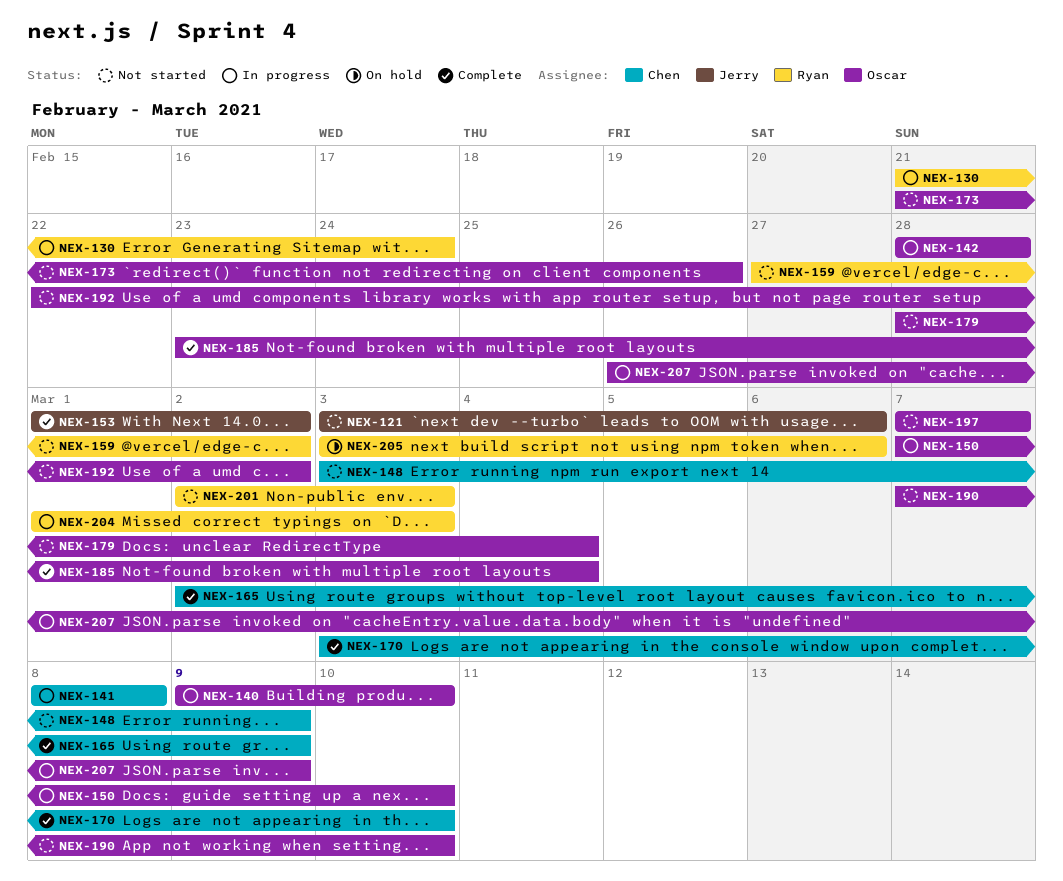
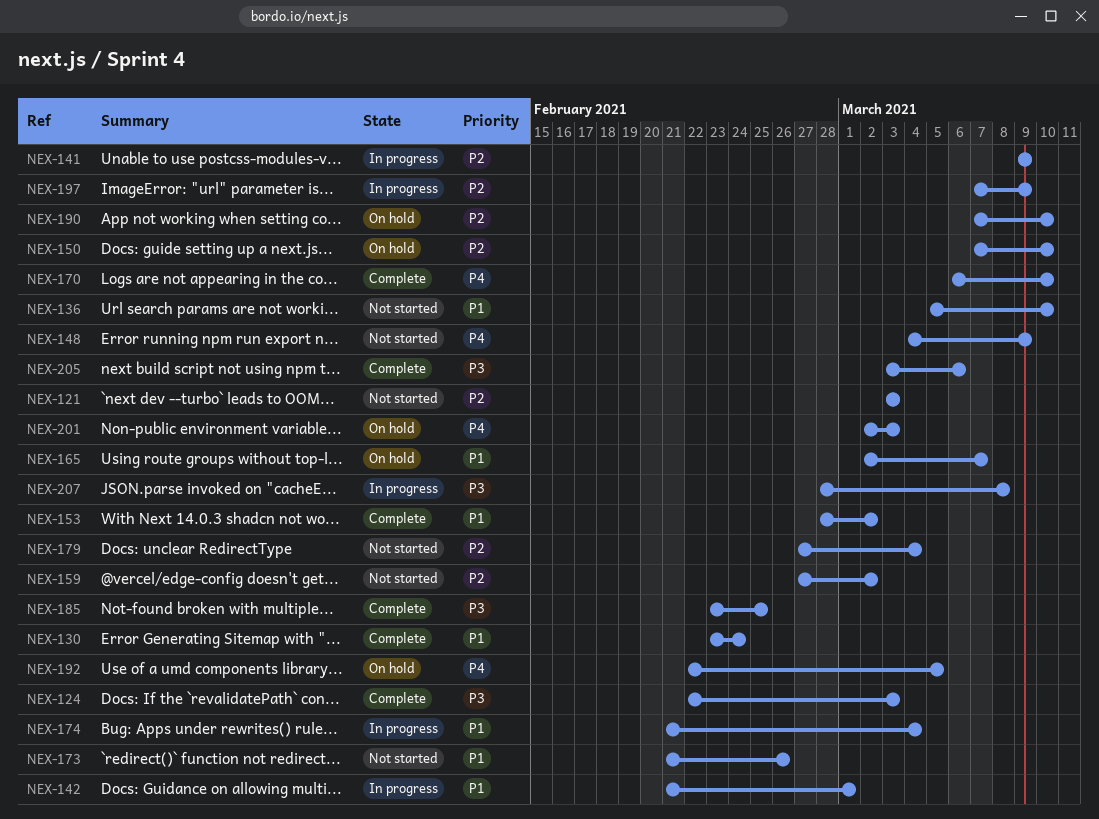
NEX-121, due: Mar 6 -> Mar 3
NEX-124: none -> present
NEX-130, status: In progress -> Complete
NEX-130, start: Feb 21 -> Feb 23
NEX-136: none -> present
NEX-140: present -> none
NEX-141, start: Mar 8 -> Mar 9
NEX-141, due: Mar 8 -> Mar 9
NEX-142, start: Feb 28 -> Feb 21
NEX-142, due: Feb 28 -> Mar 1
NEX-148, start: Mar 3 -> Mar 4
NEX-150, status: In progress -> On hold
NEX-153, start: Mar 1 -> Feb 28
NEX-165, status: Complete -> On hold
NEX-165, due: Mar 9 -> Mar 7
NEX-170, start: Mar 3 -> Mar 6
NEX-174: none -> present
NEX-179, start: Feb 28 -> Feb 27
NEX-185, due: Mar 4 -> Feb 25
NEX-190, status: Not started -> On hold
NEX-192, status: Not started -> On hold
NEX-192, due: Mar 2 -> Mar 5
NEX-197, status: Not started -> In progress
NEX-197, due: Mar 7 -> Mar 9
NEX-201, status: Not started -> On hold
NEX-204: present -> none
NEX-205, status: On hold -> Complete
NEX-207, start: Feb 26 -> Feb 28
NEX-207, due: Mar 9 -> Mar 8

